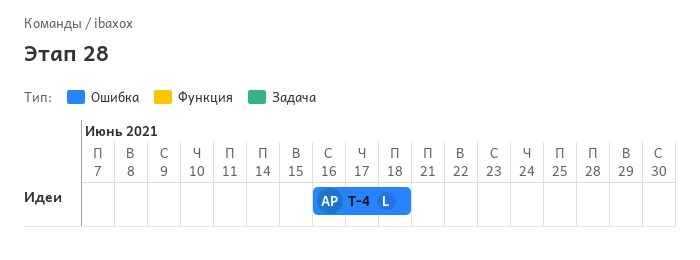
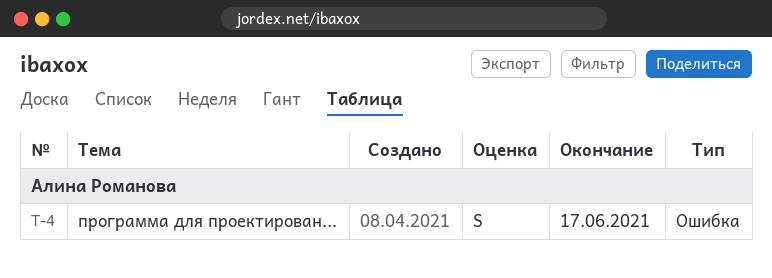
T-4, estimate: L -> S
T-4, due: Jun 18 -> Jun 17

